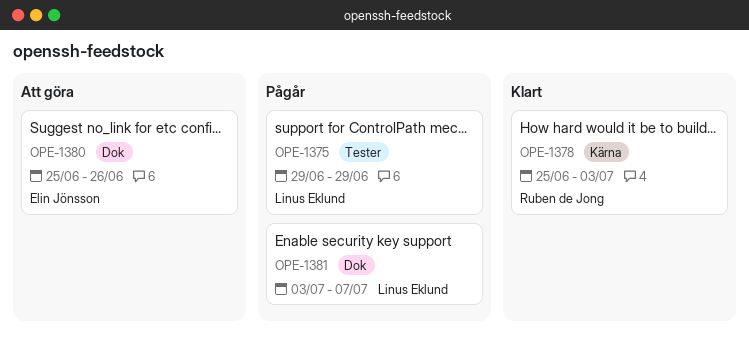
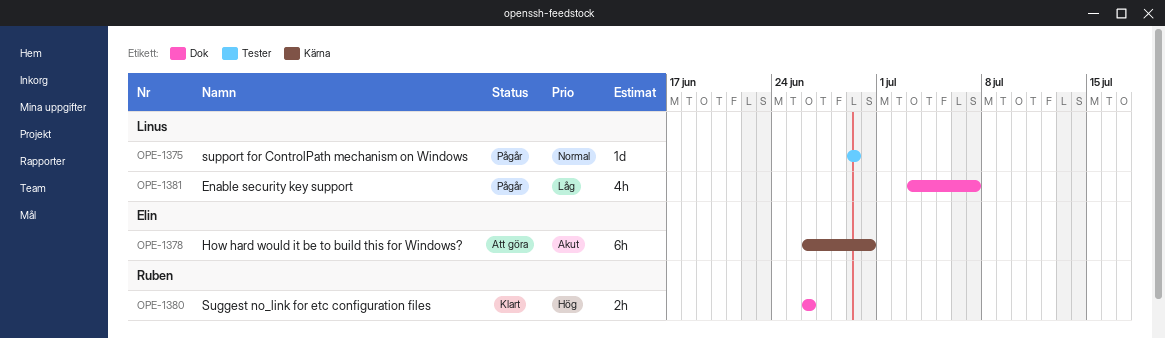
OPE-1378, status: Klart -> Att göra
OPE-1378, owner: Ruben de Jong -> Elin Jönsson
OPE-1378, start: Jun 25 -> Jun 26
OPE-1378, due: Jul 3 -> Jun 30
OPE-1380, status: Att göra -> Klart
OPE-1380, owner: Elin Jönsson -> Ruben de Jong
OPE-1380, start: Jun 25 -> Jun 26

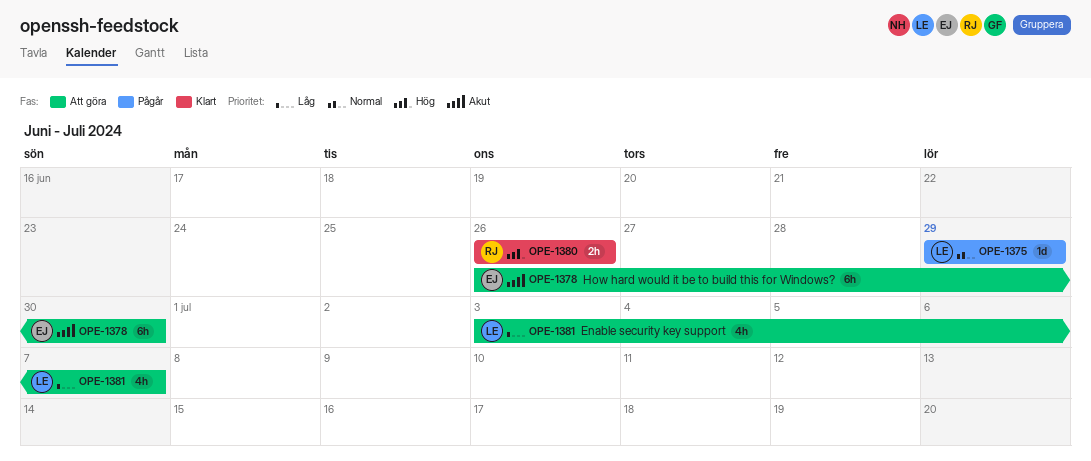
OPE-1381, status: Pågår -> Att göra

